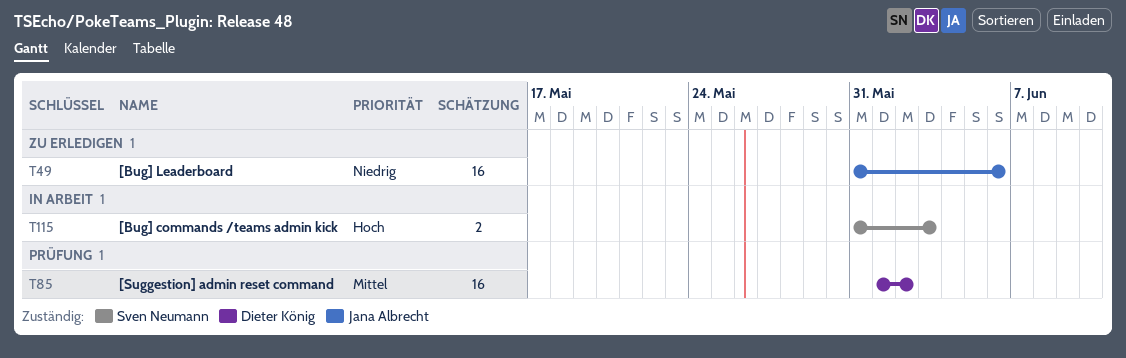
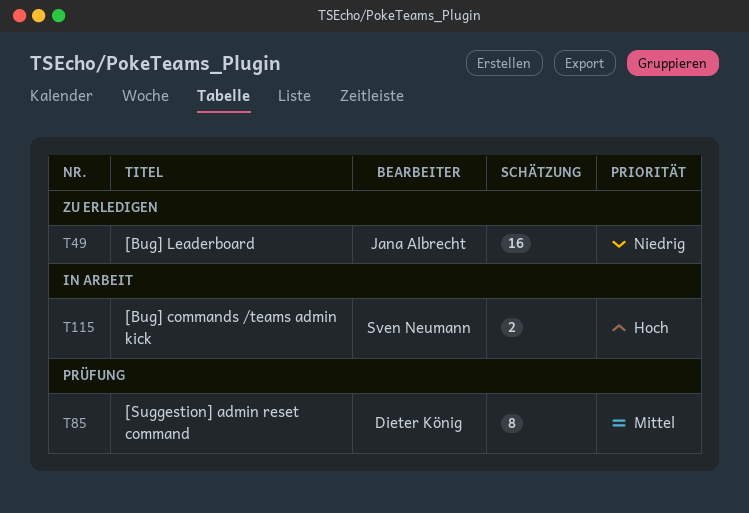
T85, estimate: 16 -> 8

